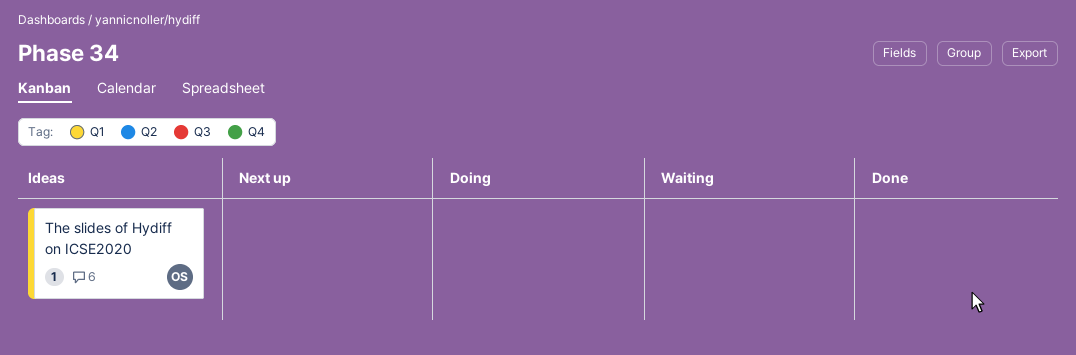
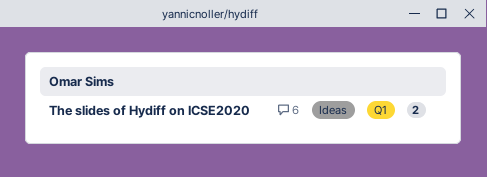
The slides of Hydiff on ICSE2020, estimate: 1 -> 2

